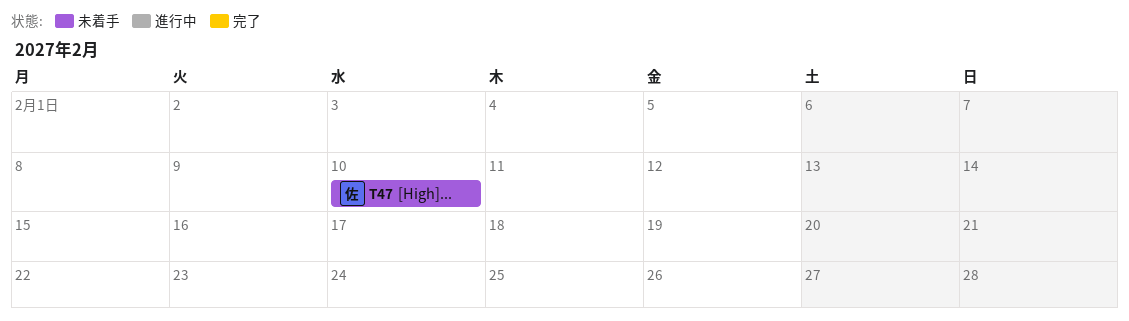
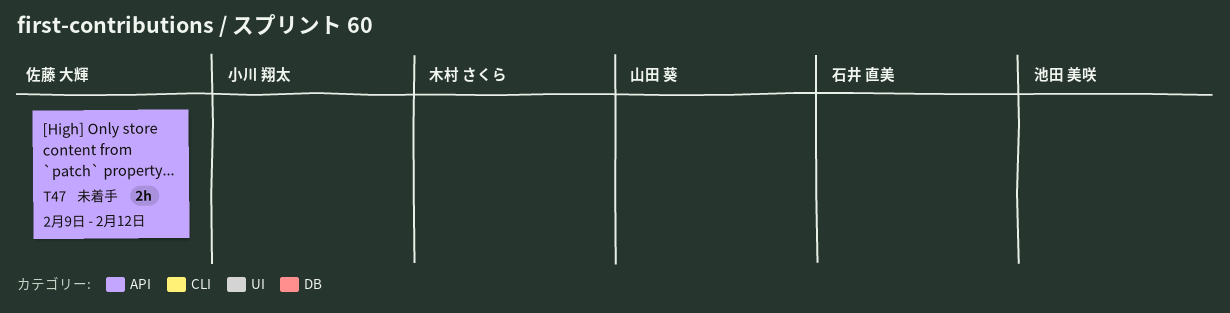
T47, start: Feb 10 -> Feb 9
T47, due: Feb 10 -> Feb 12

